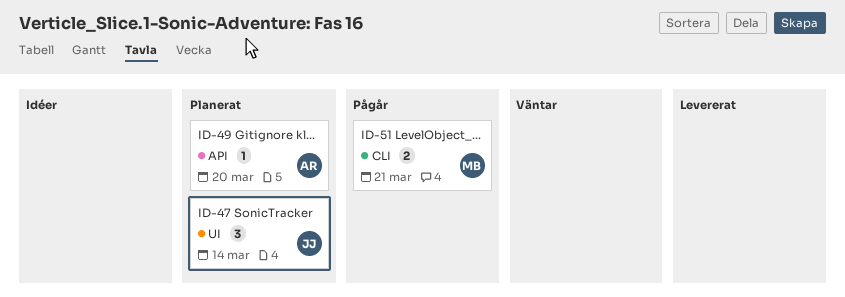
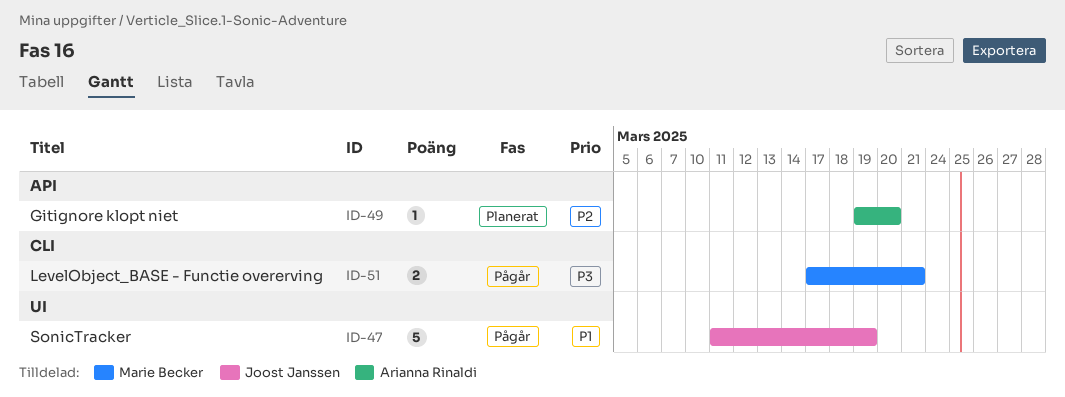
ID-47, status: Planerat -> Pågår
ID-47, estimate: 3 -> 5
ID-47, due: Mar 14 -> Mar 19

